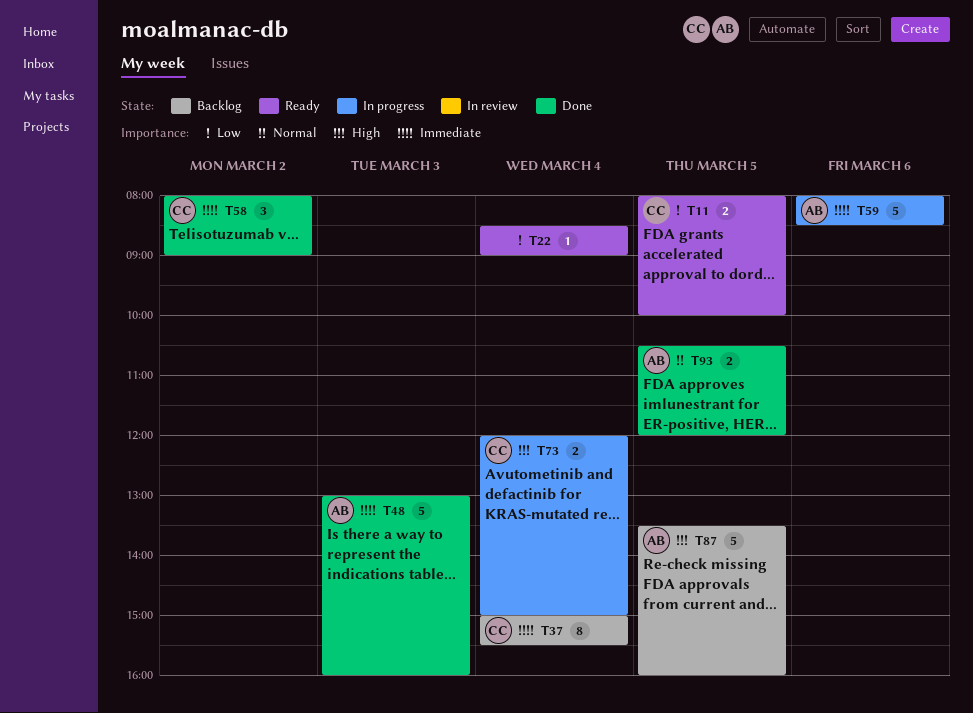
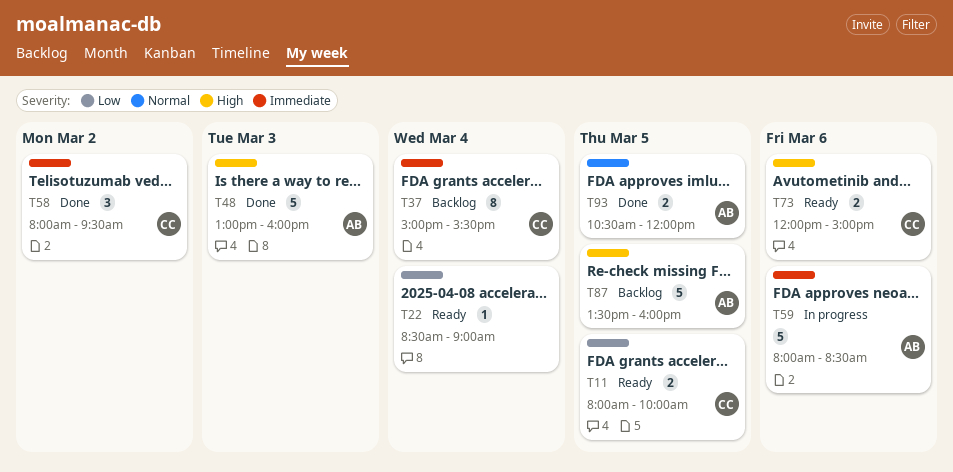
T48, priority: Immediate -> High
T58, ends: 09:00 -> 09:30
T73, status: In progress -> Ready
T73, day: Mar 4 -> Mar 6

